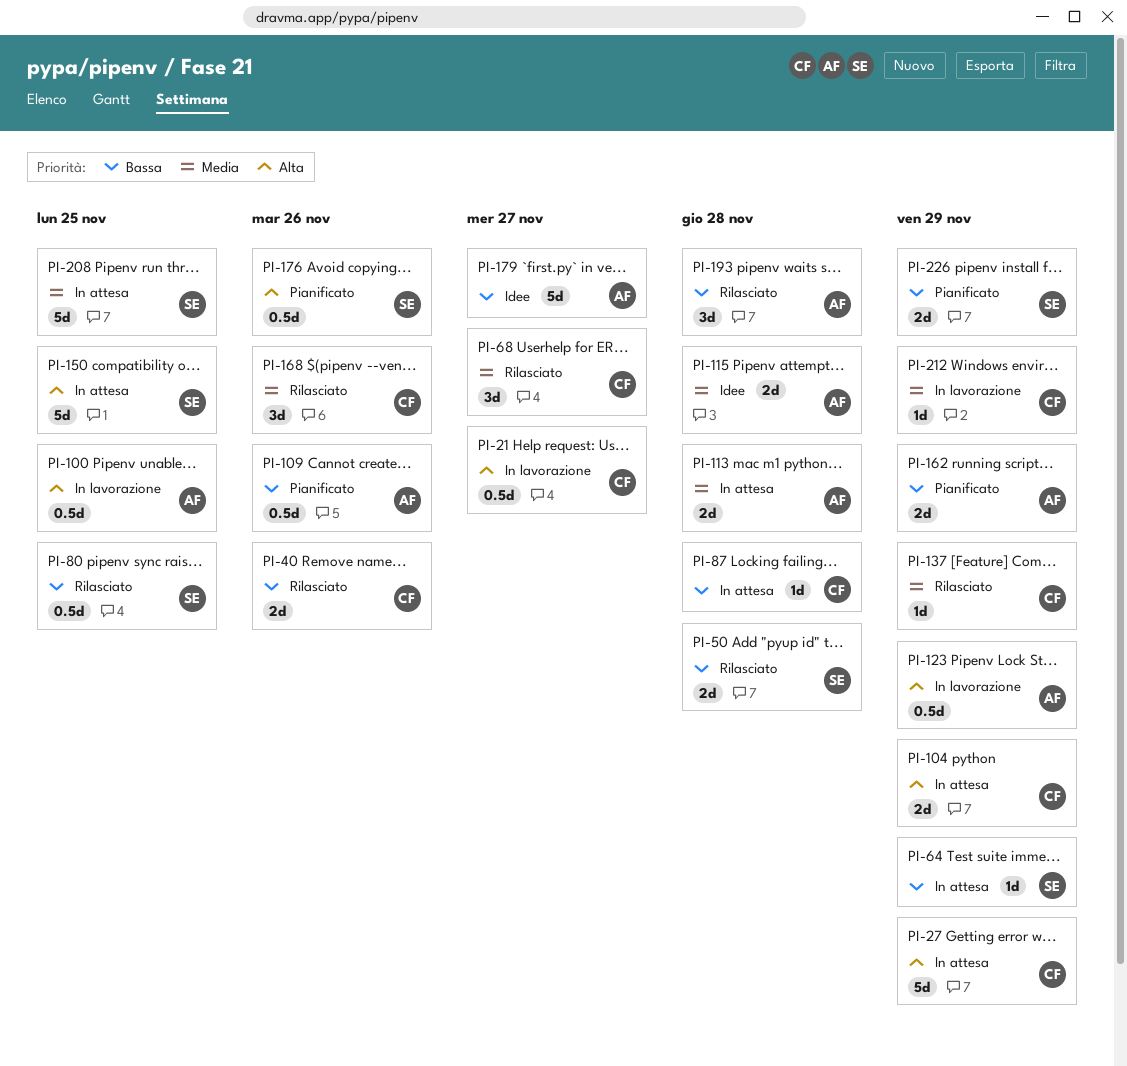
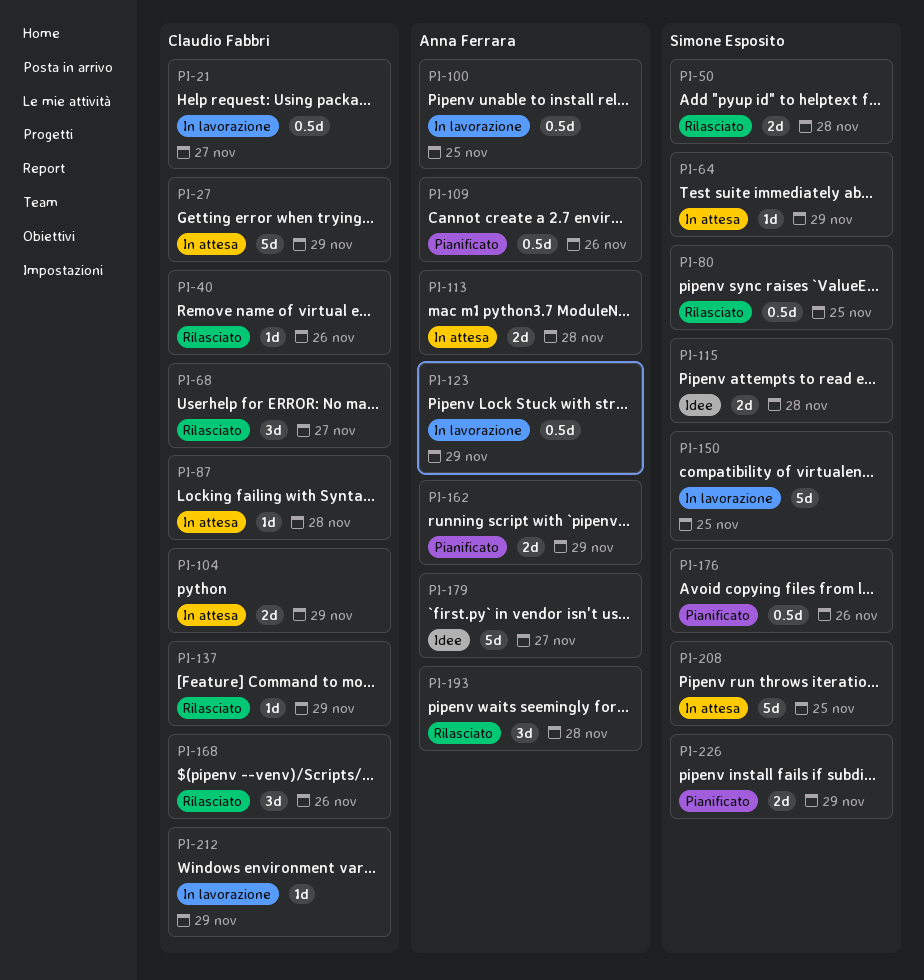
PI-40, estimate: 2d -> 1d
PI-115, owner: Anna Ferrara -> Simone Esposito
PI-150, status: In attesa -> In lavorazione

